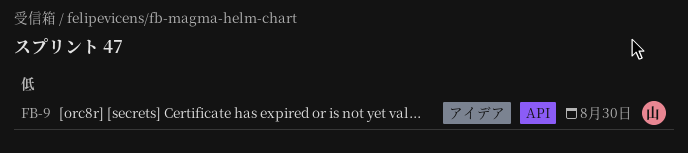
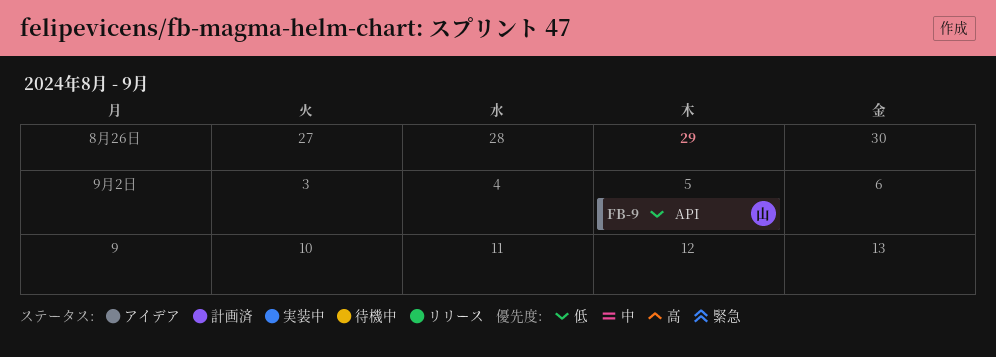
FB-9, due: Aug 30 -> Sep 5

